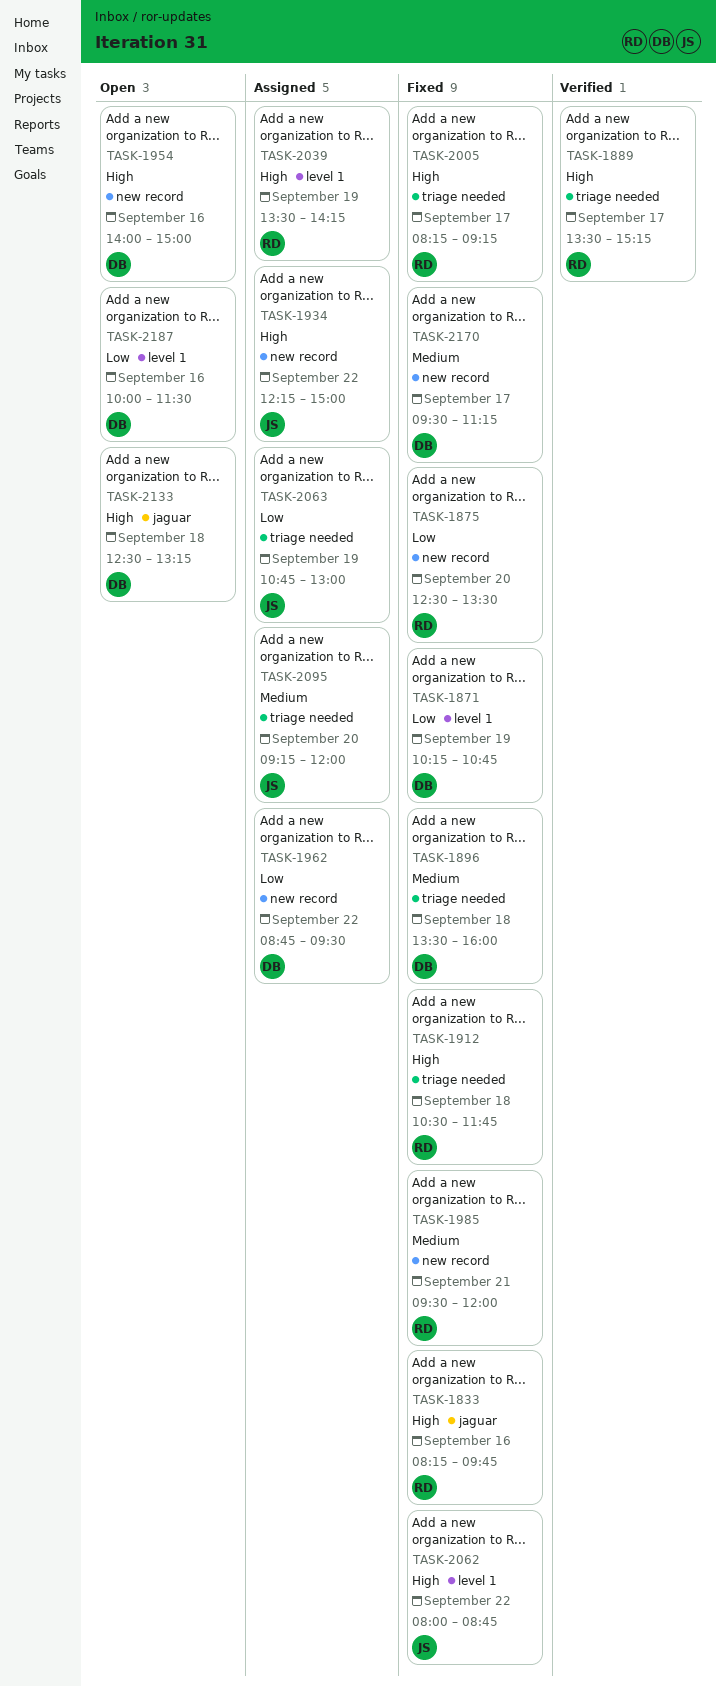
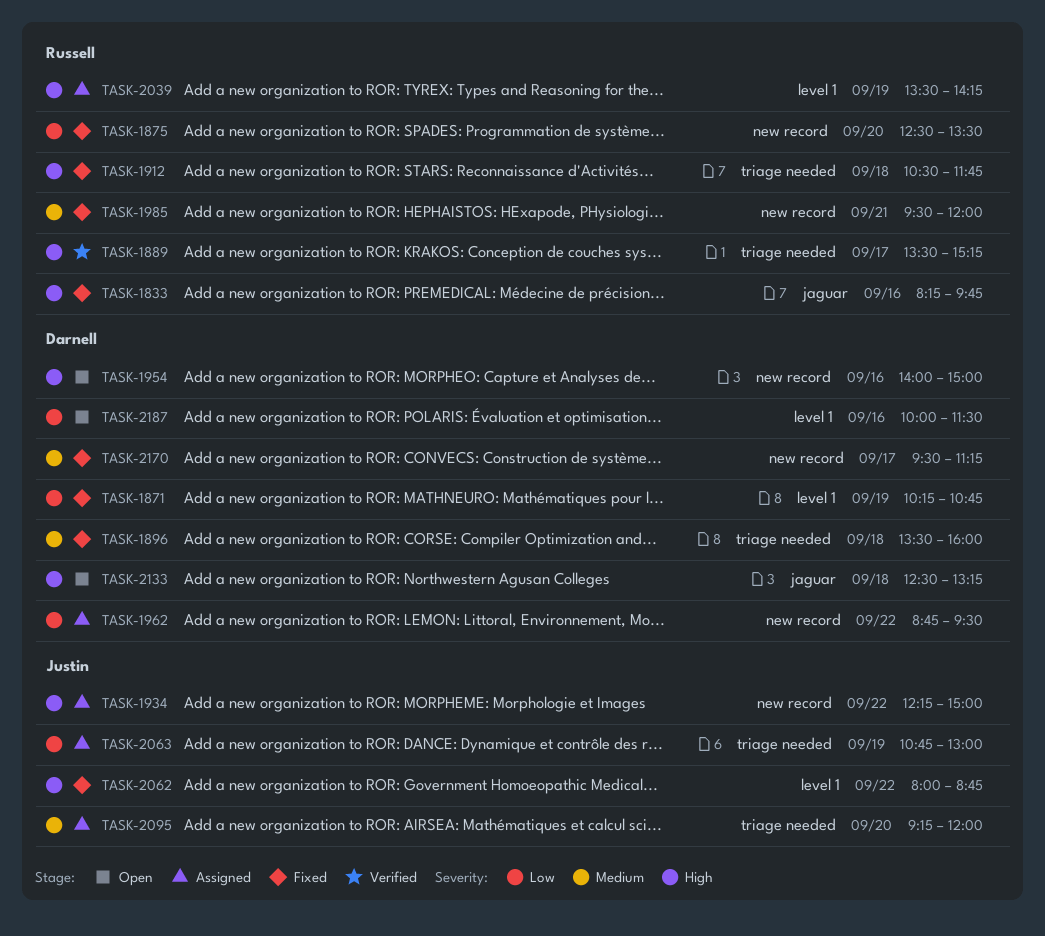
TASK-2005: present -> none

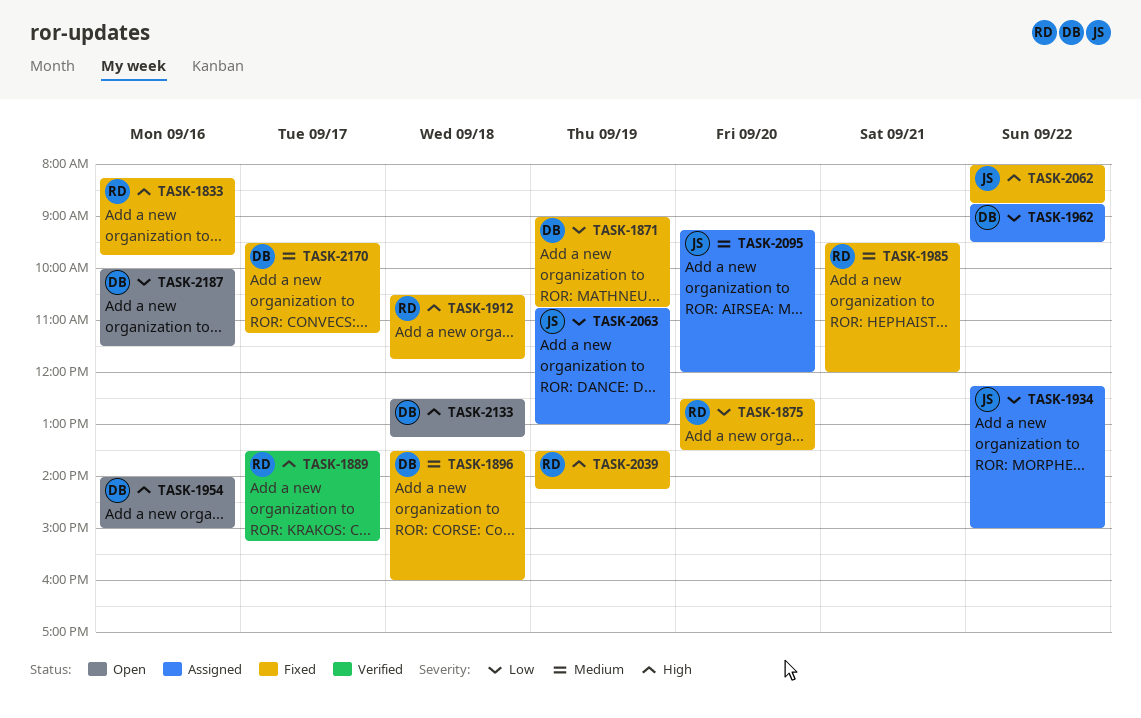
TASK-1871, begins: 10:15 -> 09:00
TASK-1934, priority: High -> Low
TASK-2039, status: Assigned -> Fixed

